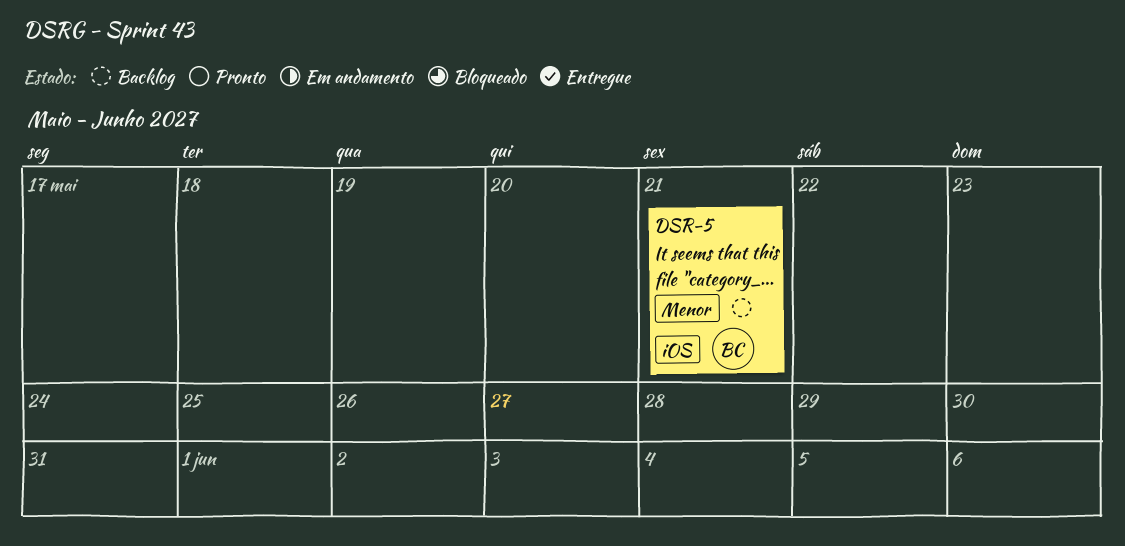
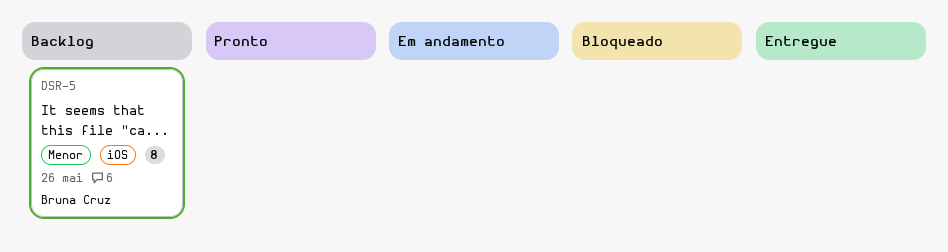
DSR-5, due: May 21 -> May 26

